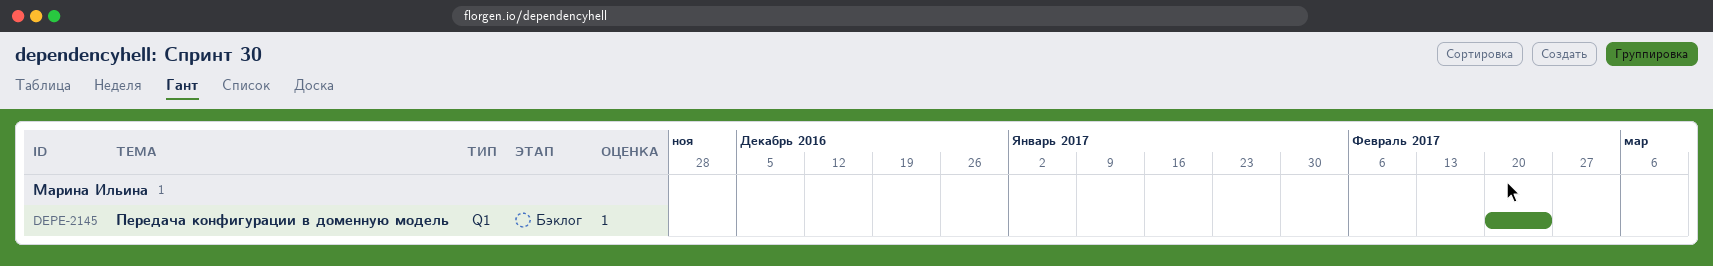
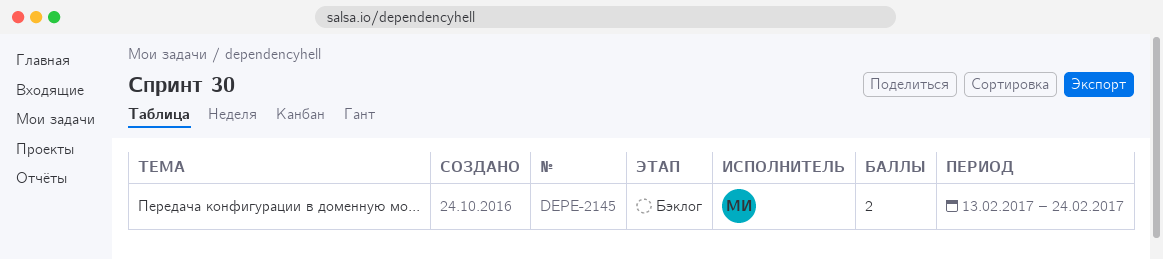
DEPE-2145, estimate: 1 -> 2
DEPE-2145, start: Feb 20 -> Feb 13

